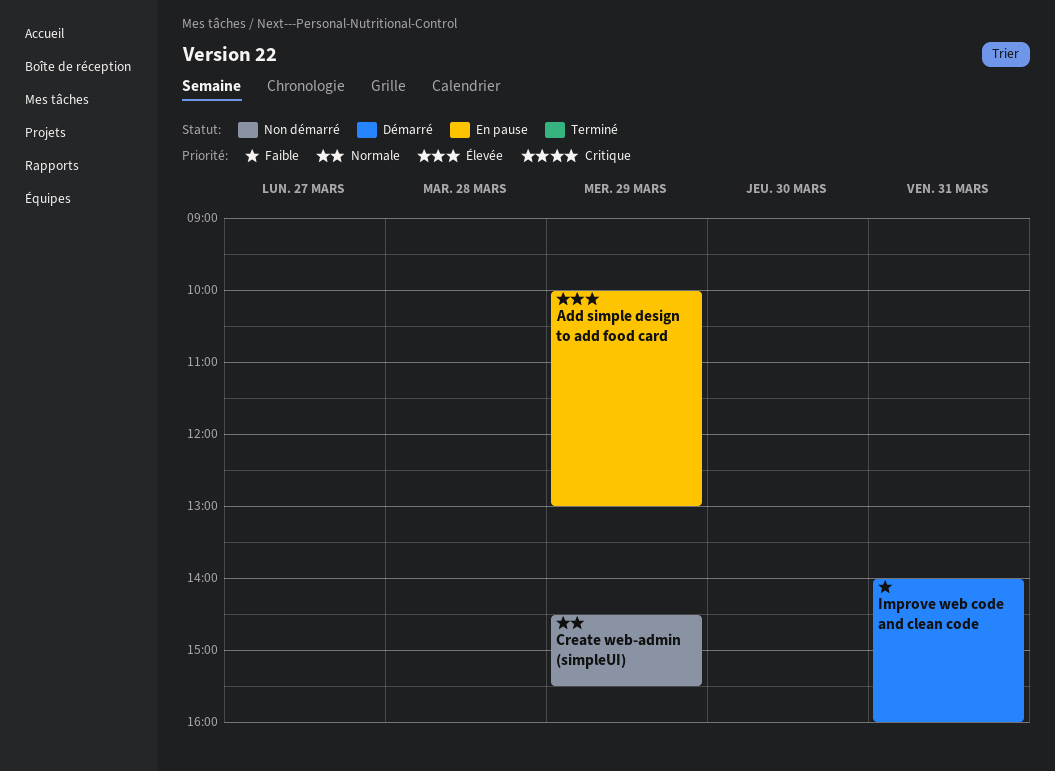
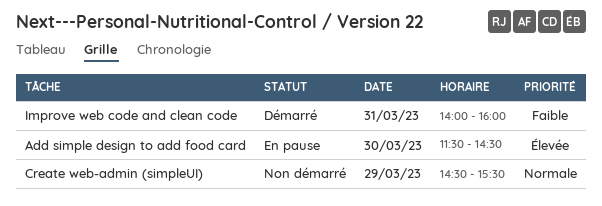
Add simple design to add food card, day: Mar 29 -> Mar 30
Add simple design to add food card, begins: 10:00 -> 11:30
Add simple design to add food card, ends: 13:00 -> 14:30

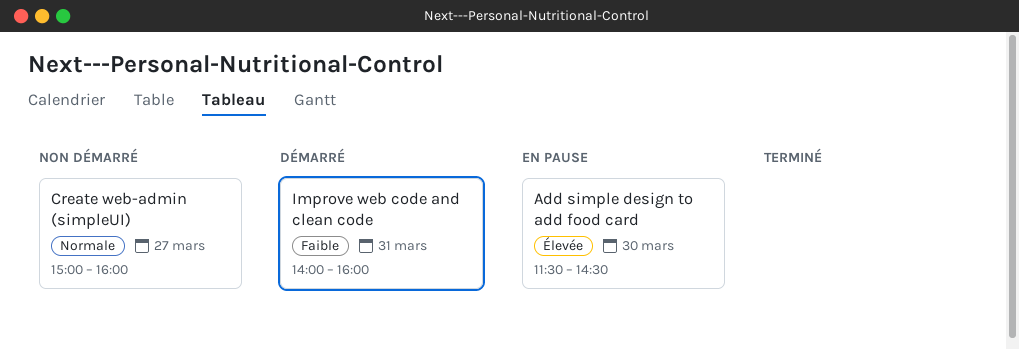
Create web-admin (simpleUI), day: Mar 29 -> Mar 27
Create web-admin (simpleUI), begins: 14:30 -> 15:00
Create web-admin (simpleUI), ends: 15:30 -> 16:00

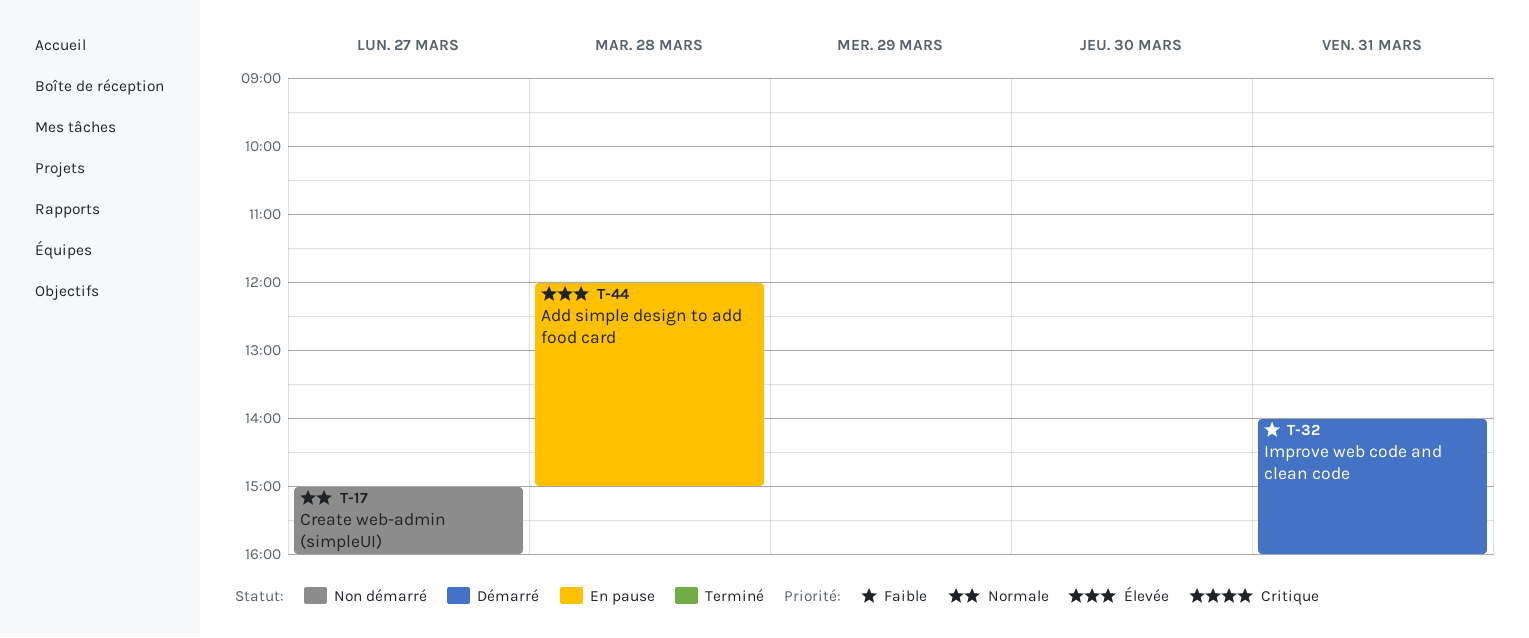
Add simple design to add food card, day: Mar 30 -> Mar 28
Add simple design to add food card, begins: 11:30 -> 12:00
Add simple design to add food card, ends: 14:30 -> 15:00

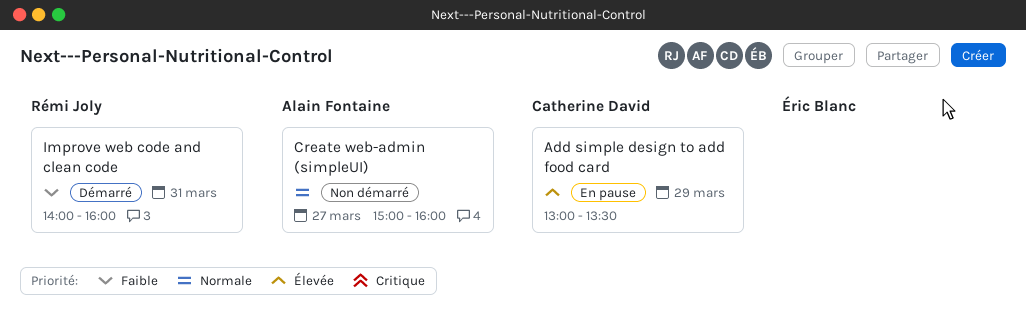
Add simple design to add food card, day: Mar 28 -> Mar 29
Add simple design to add food card, begins: 12:00 -> 13:00
Add simple design to add food card, ends: 15:00 -> 13:30

